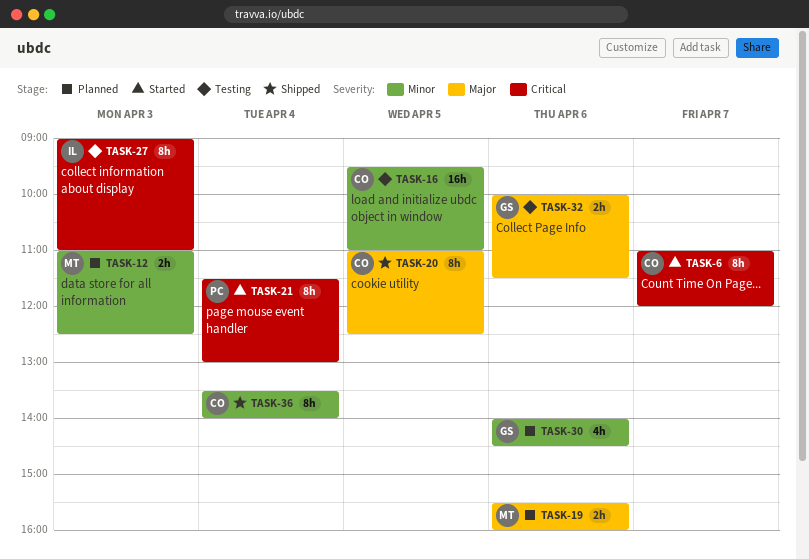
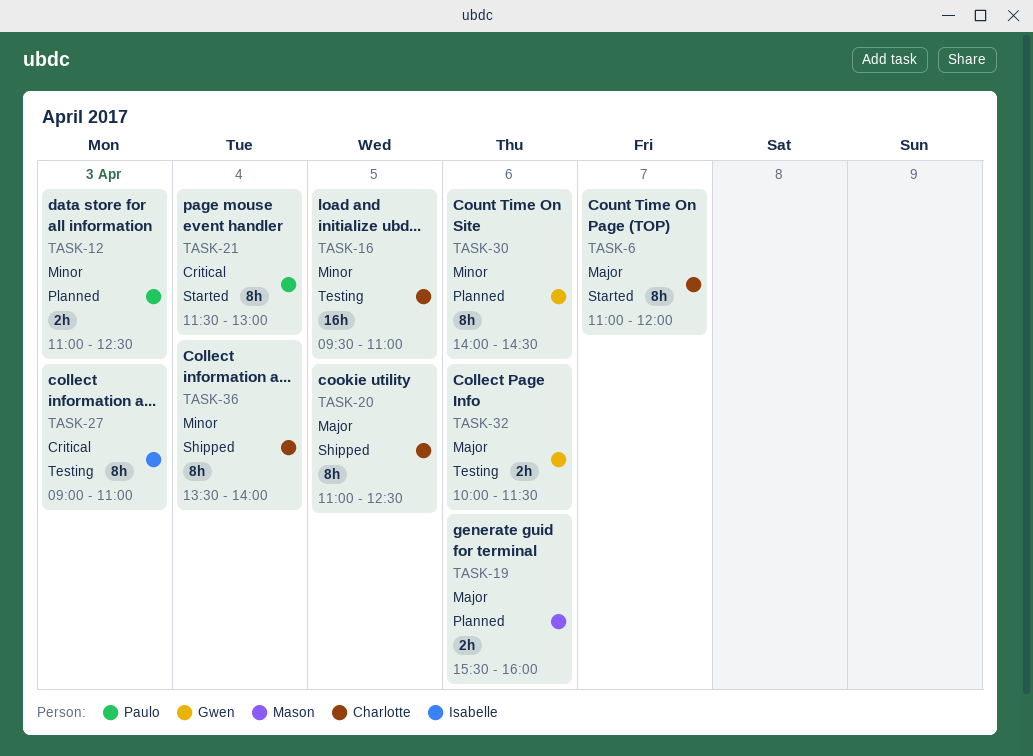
TASK-6, priority: Critical -> Major
TASK-12, owner: Mason -> Paulo
TASK-30, estimate: 4h -> 8h

